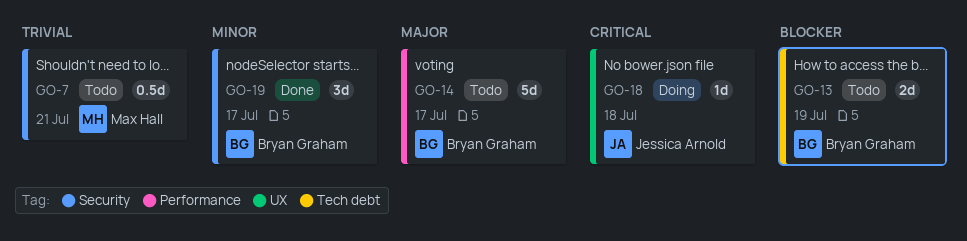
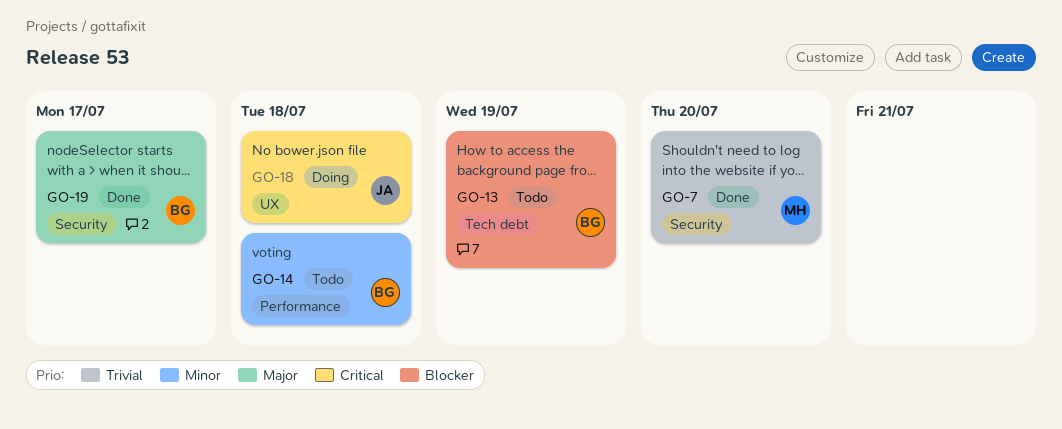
GO-7, status: Todo -> Done
GO-7, due: Jul 21 -> Jul 20
GO-14, priority: Major -> Minor
GO-14, due: Jul 17 -> Jul 18
GO-19, priority: Minor -> Major

